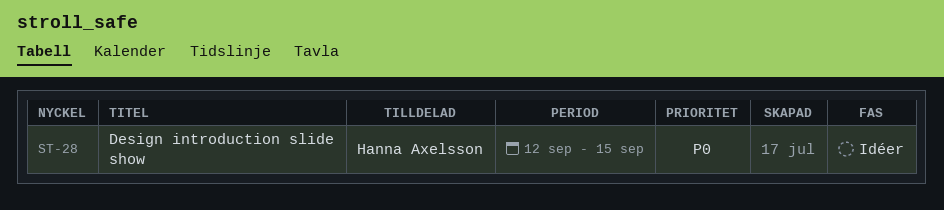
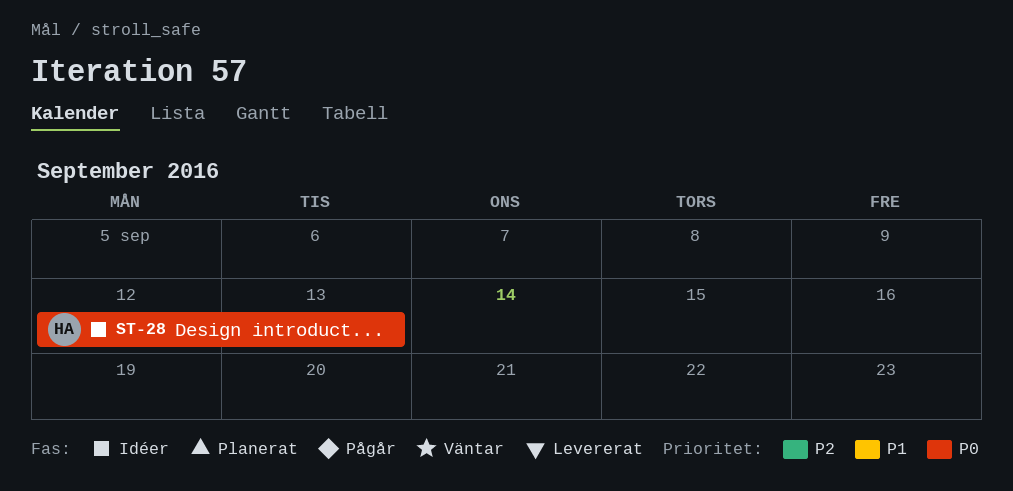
ST-28, due: Sep 15 -> Sep 13

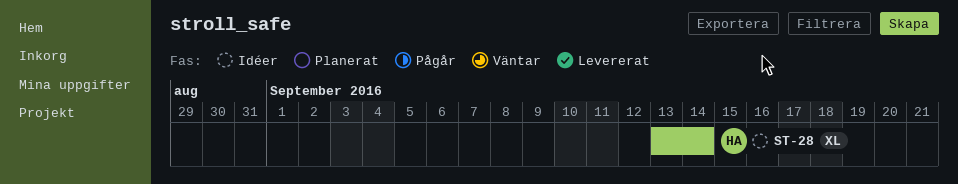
ST-28, start: Sep 12 -> Sep 13
ST-28, due: Sep 13 -> Sep 14

